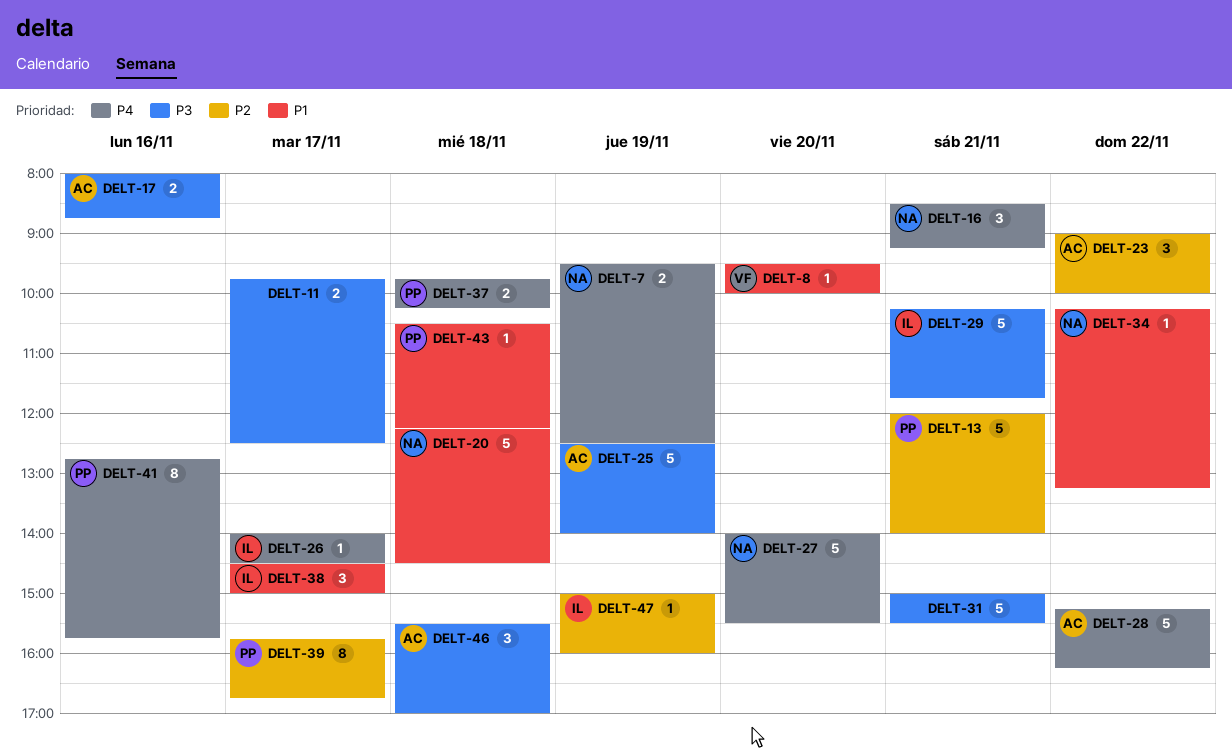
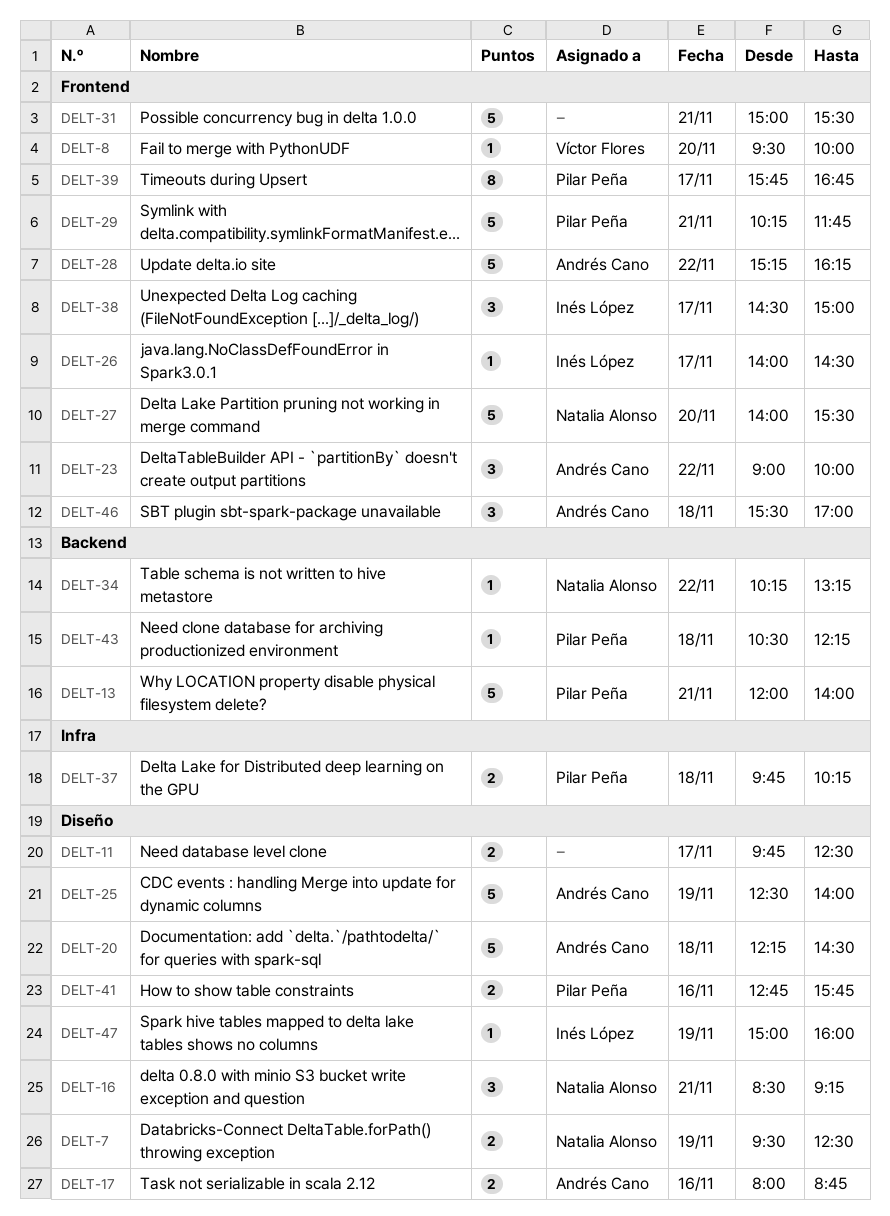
DELT-20, owner: Natalia Alonso -> Andrés Cano
DELT-29, owner: Inés López -> Pilar Peña
DELT-41, estimate: 8 -> 2

